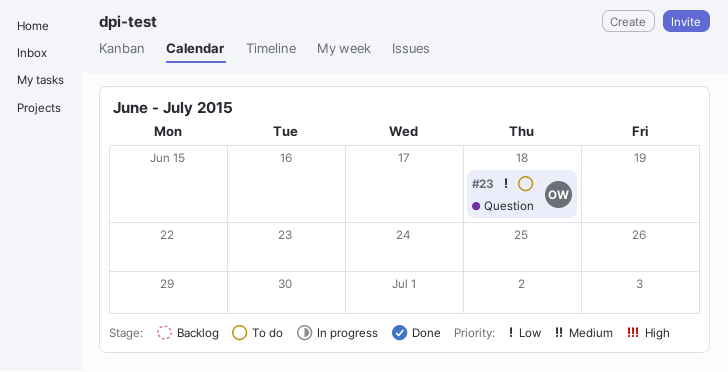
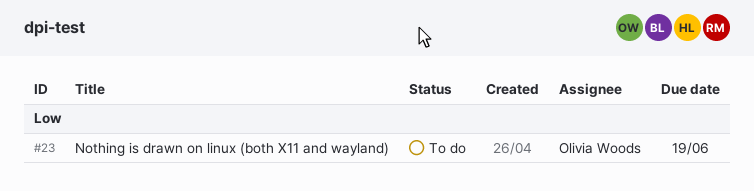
#23, due: Jun 18 -> Jun 19

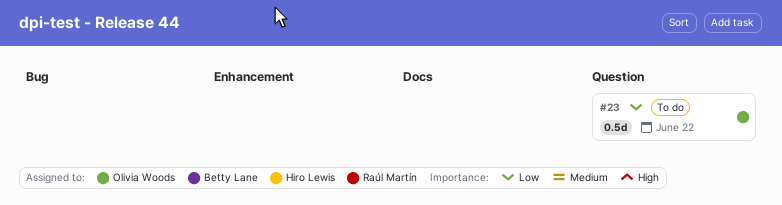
#23, due: Jun 19 -> Jun 22

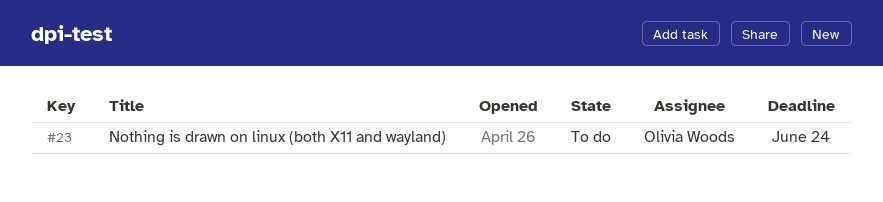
#23, due: Jun 22 -> Jun 24

